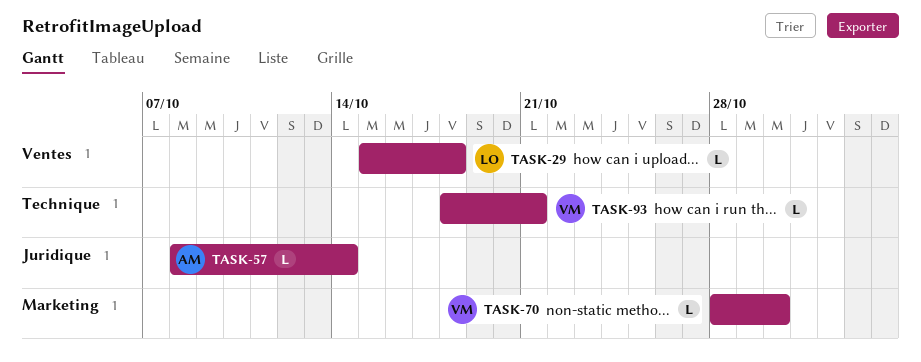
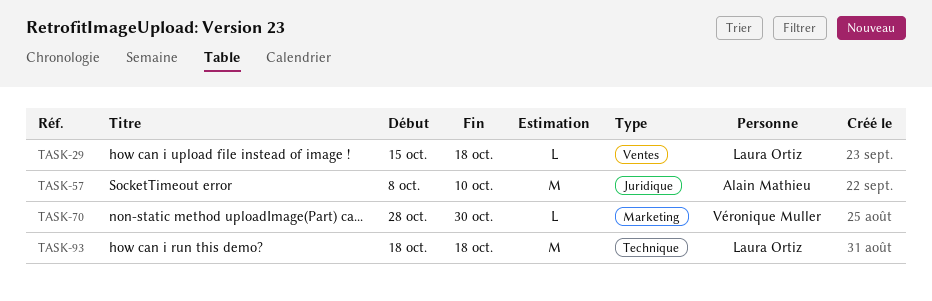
TASK-57, estimate: L -> M
TASK-57, due: Oct 14 -> Oct 10
TASK-93, owner: Véronique Muller -> Laura Ortiz
TASK-93, estimate: L -> M
TASK-93, due: Oct 21 -> Oct 18

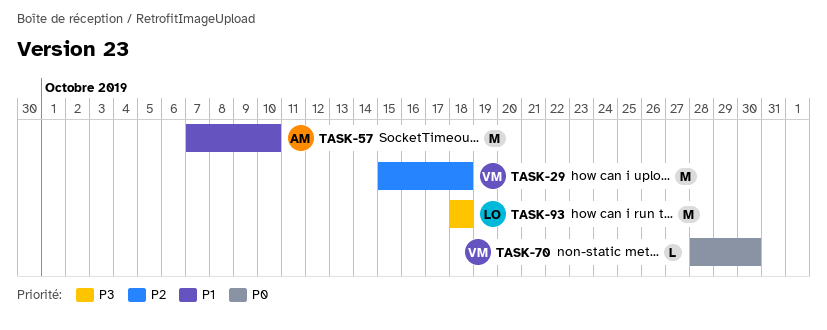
TASK-29, owner: Laura Ortiz -> Véronique Muller
TASK-29, estimate: L -> M
TASK-57, start: Oct 8 -> Oct 7

